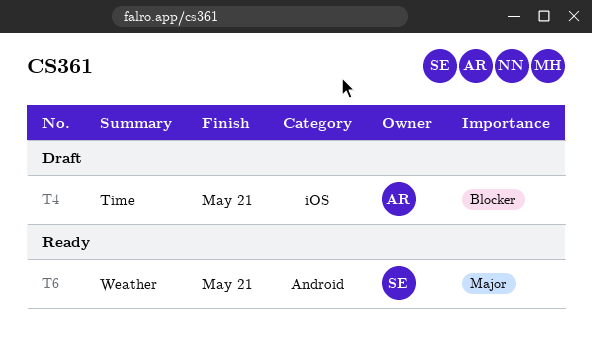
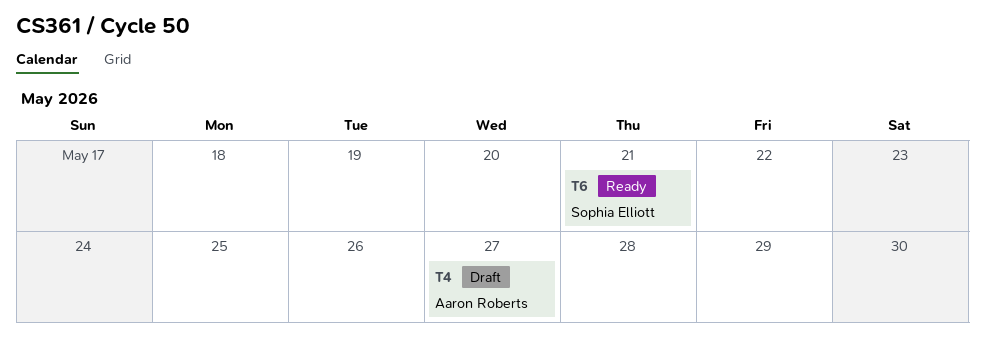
T4, due: May 21 -> May 27

